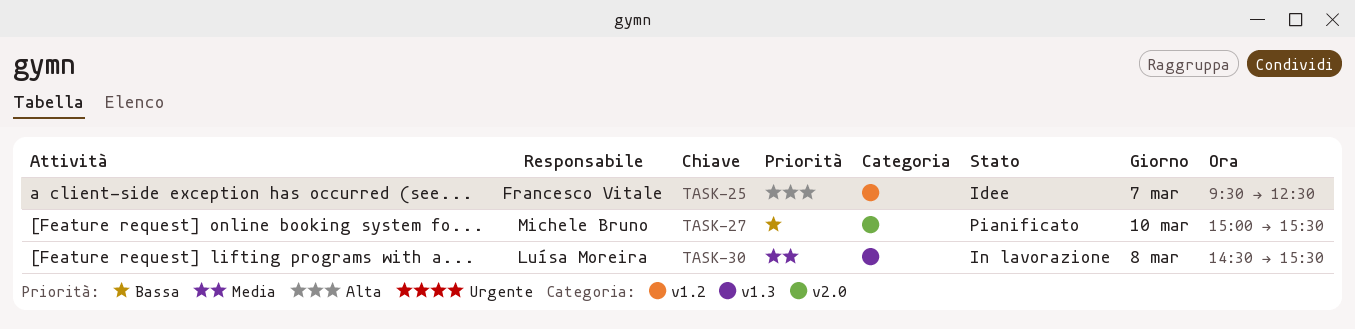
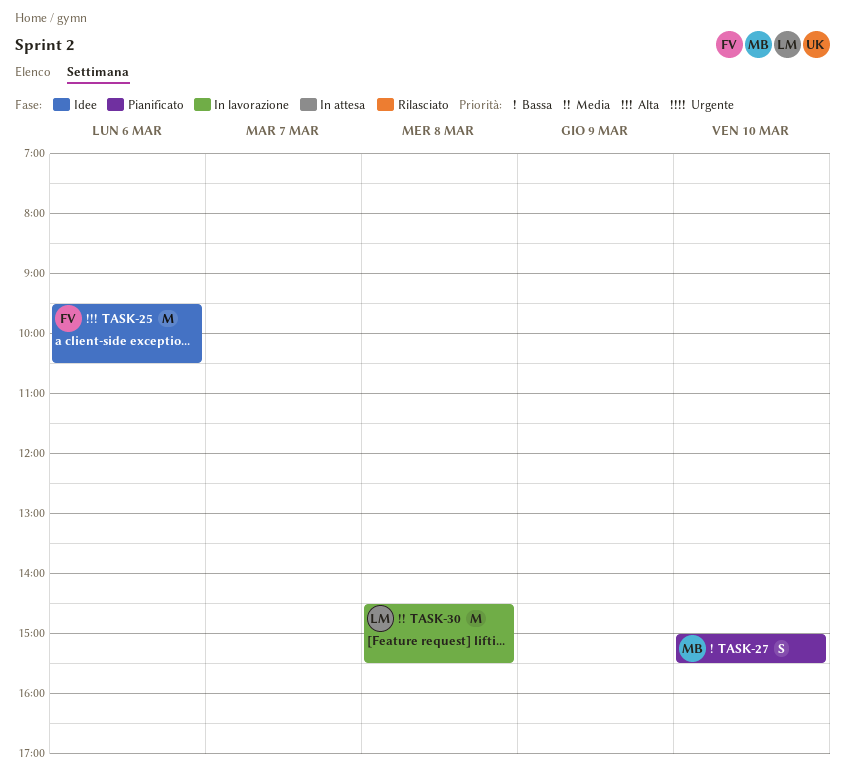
TASK-25, day: Mar 7 -> Mar 6
TASK-25, ends: 12:30 -> 10:30

